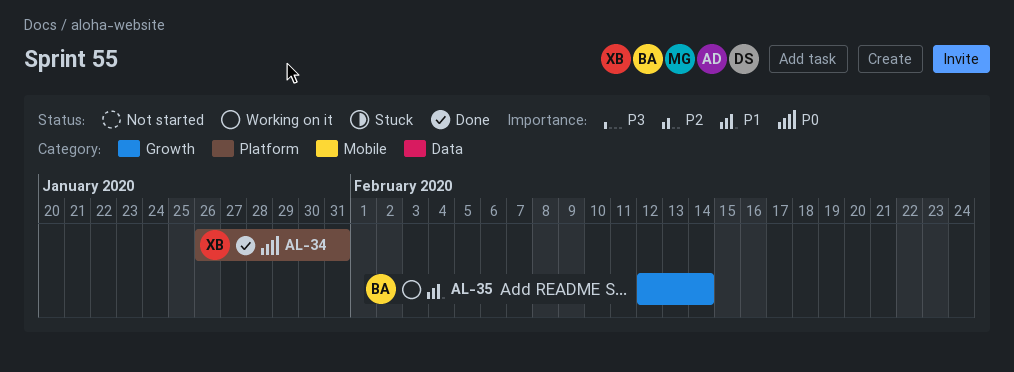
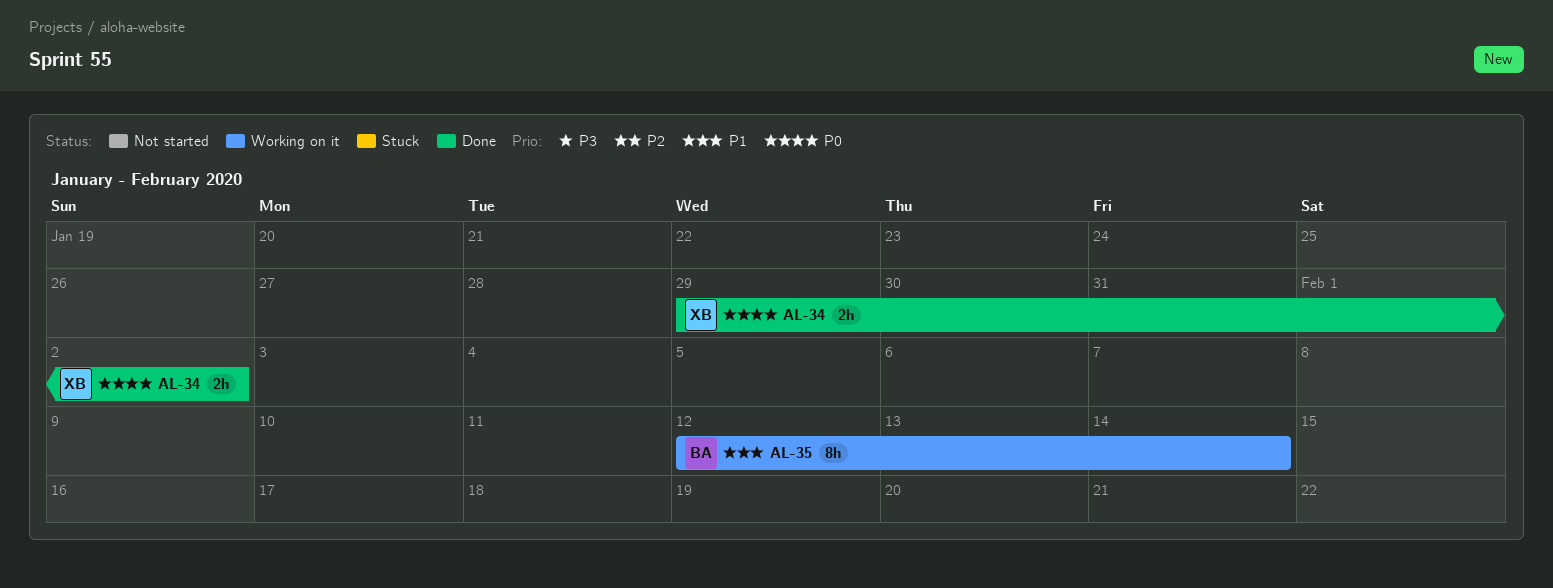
AL-34, start: Jan 26 -> Jan 29
AL-34, due: Jan 31 -> Feb 2

